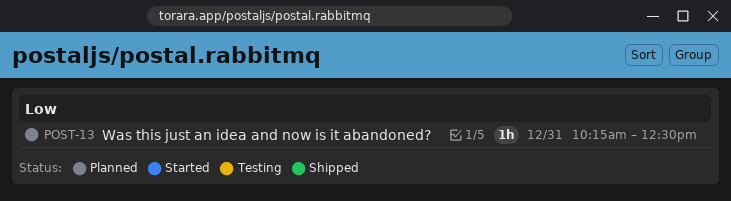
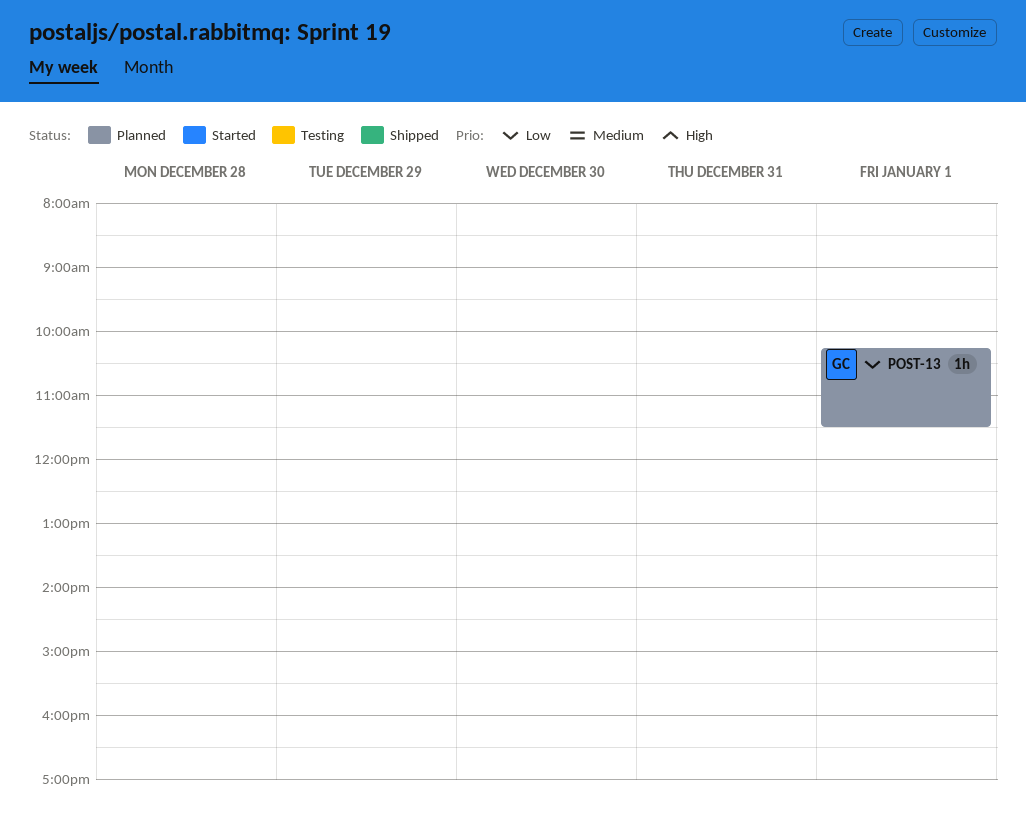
POST-13, day: Dec 31 -> Jan 1
POST-13, ends: 12:30 -> 11:30

